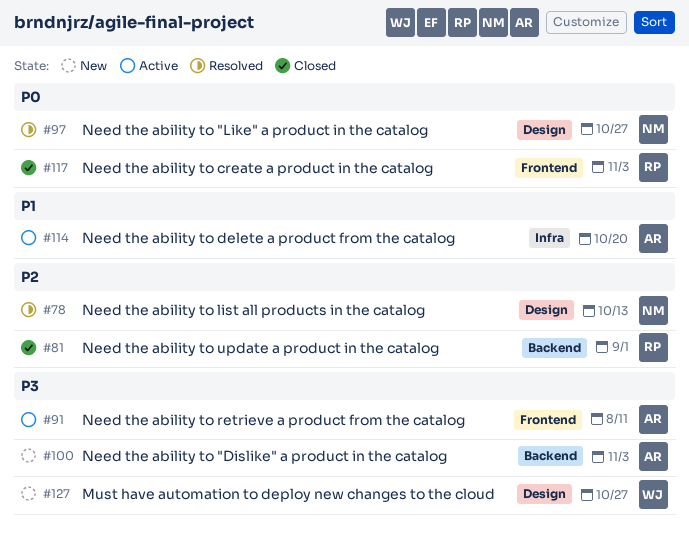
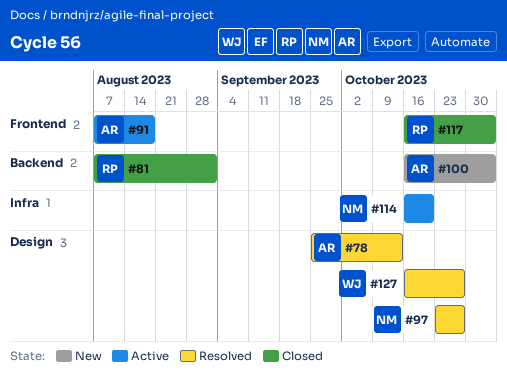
#78, owner: NM -> AR
#91, due: Aug 11 -> Aug 18
#114, owner: AR -> NM
#127, status: New -> Resolved

